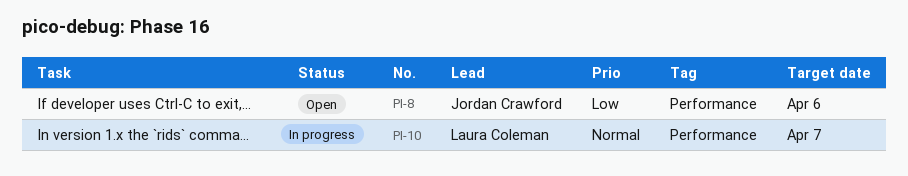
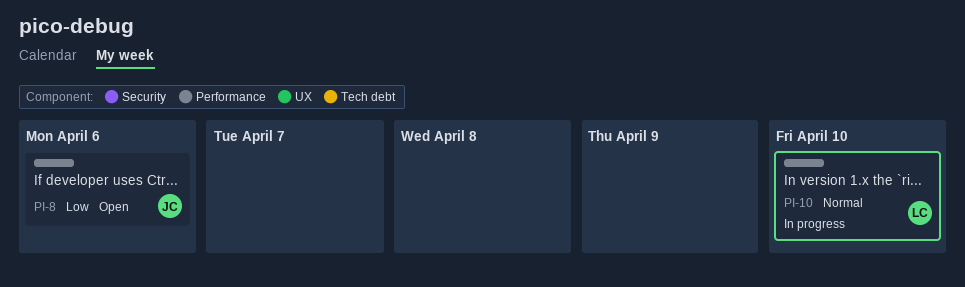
PI-10, due: Apr 7 -> Apr 10

